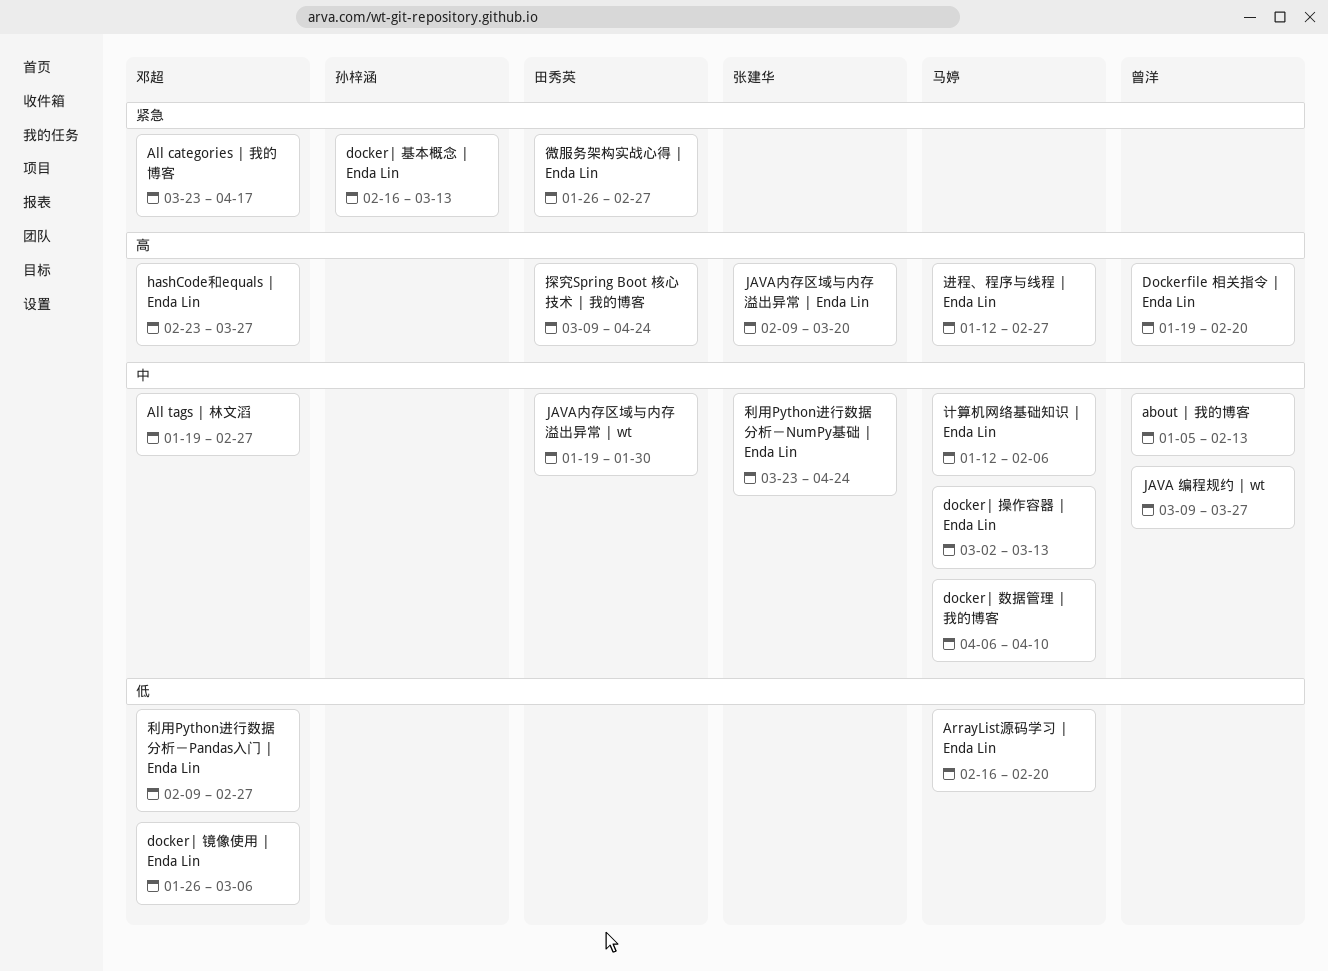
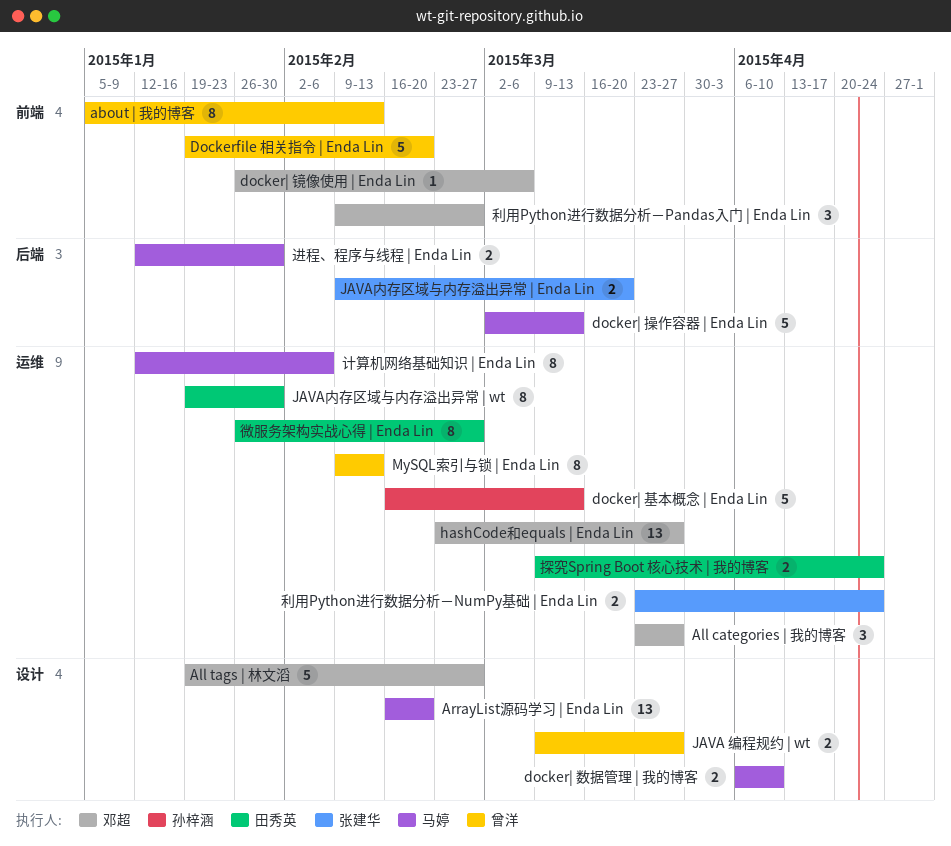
All categories | 我的博客, due: Apr 17 -> Mar 27
MySQL索引与锁 | Enda Lin: none -> present
进程、程序与线程 | Enda Lin, due: Feb 27 -> Jan 30

